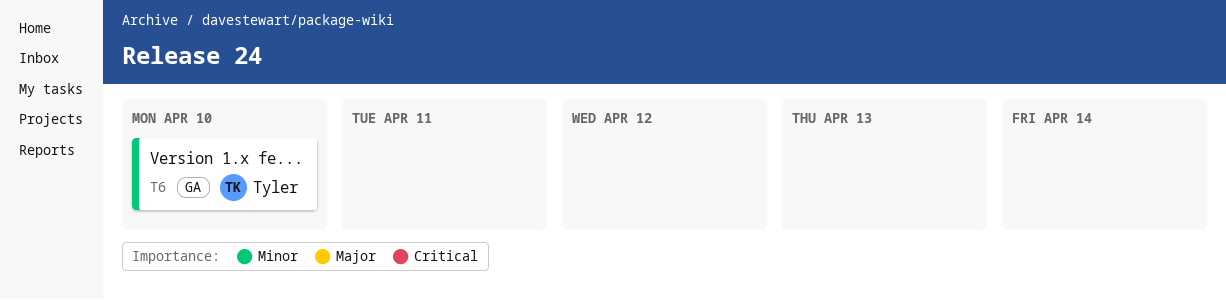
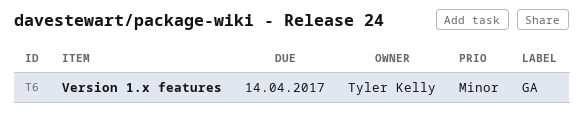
T6, due: Apr 10 -> Apr 14

